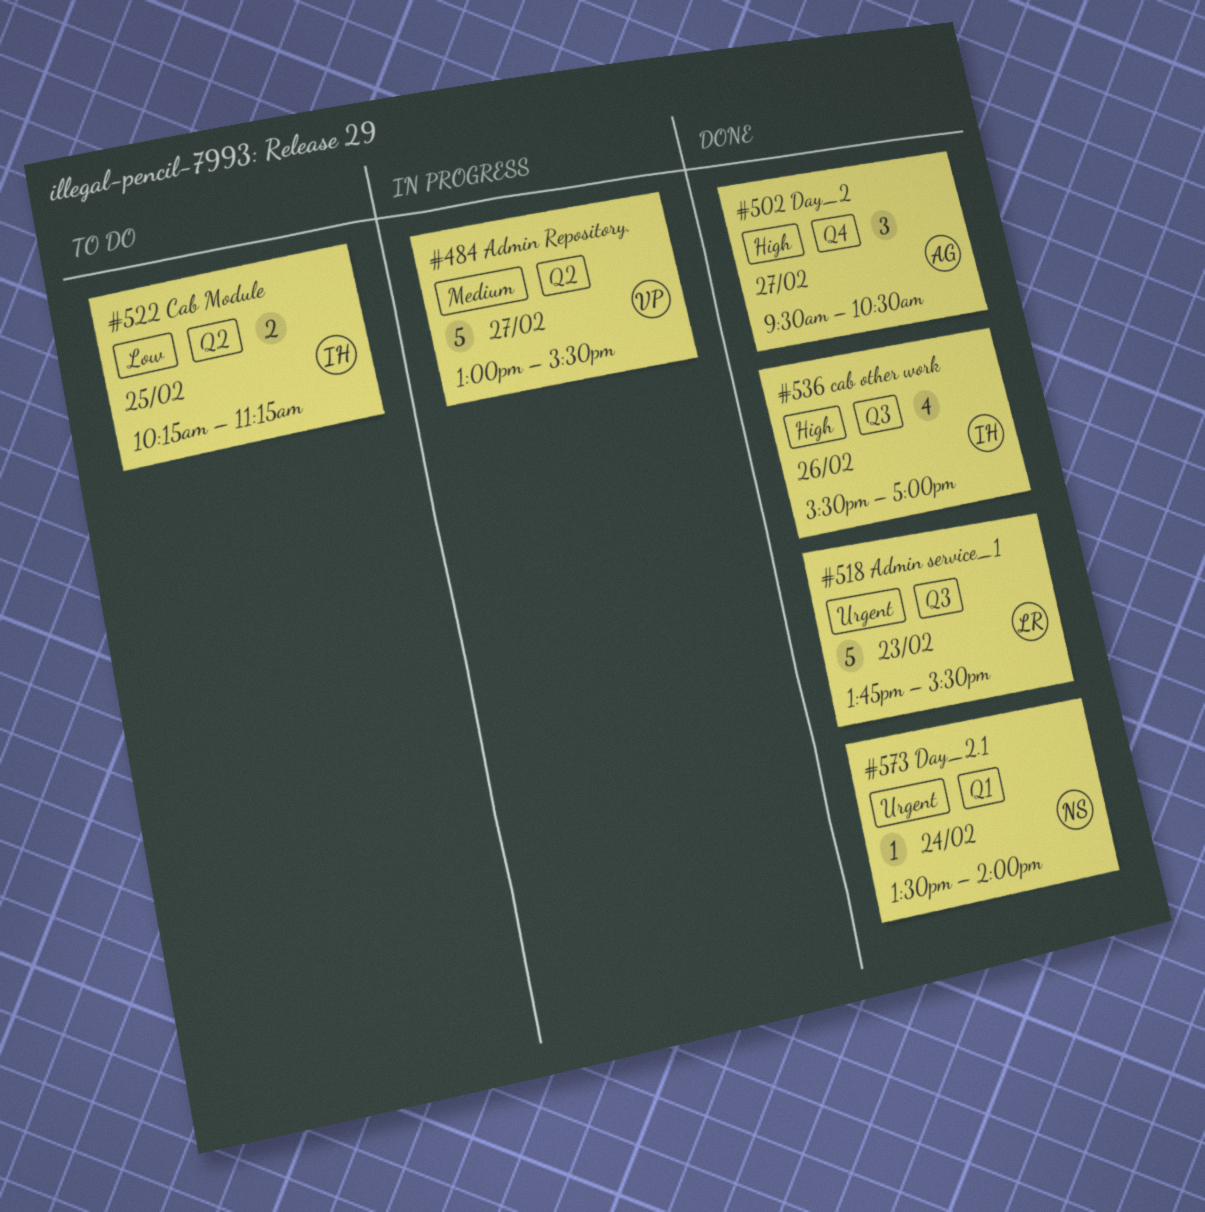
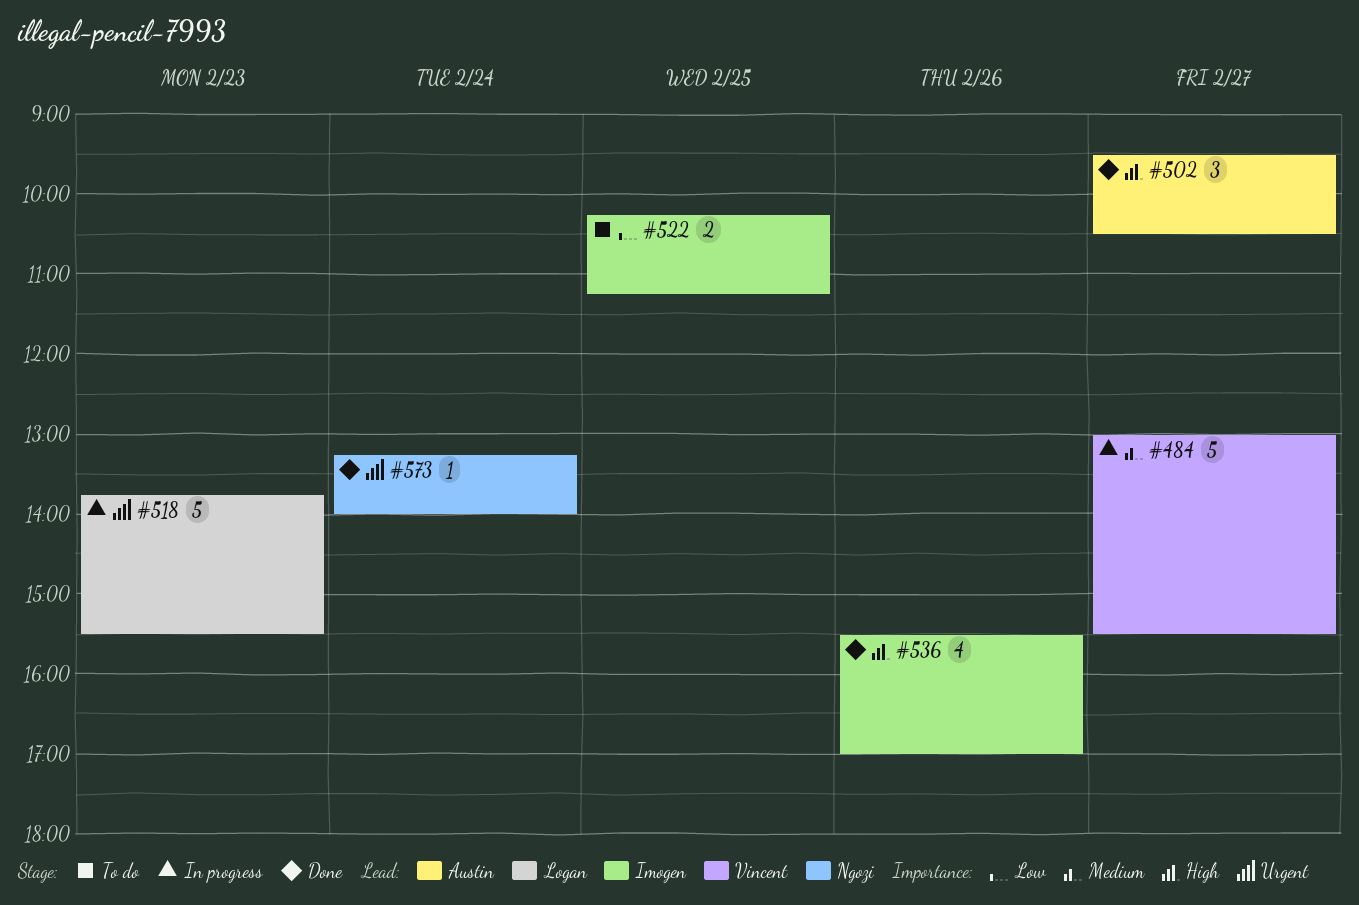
#518, status: Done -> In progress
#573, begins: 13:30 -> 13:15

